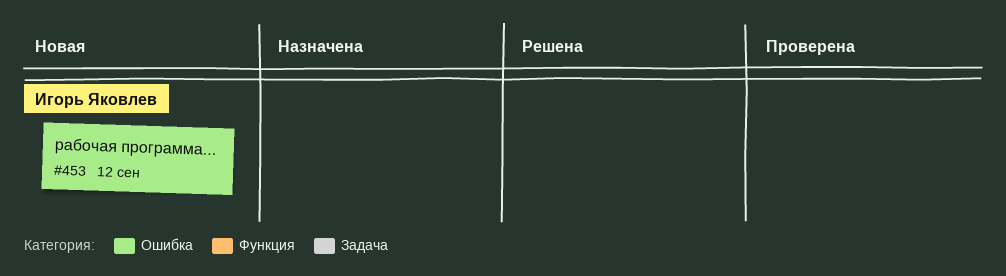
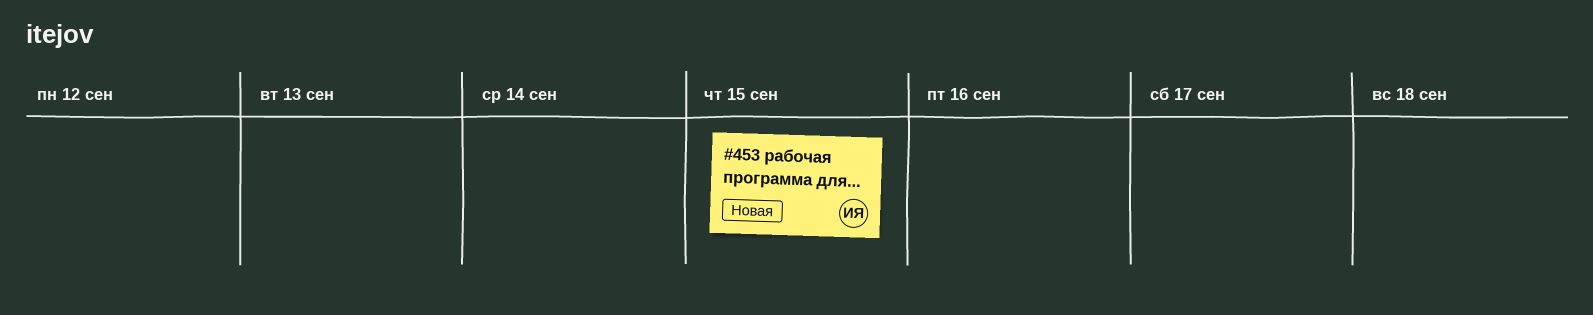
#453, due: Sep 12 -> Sep 15

